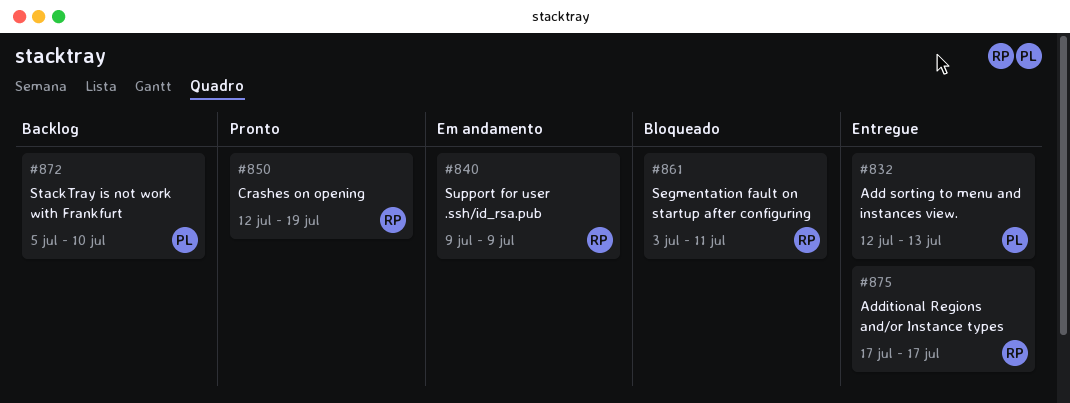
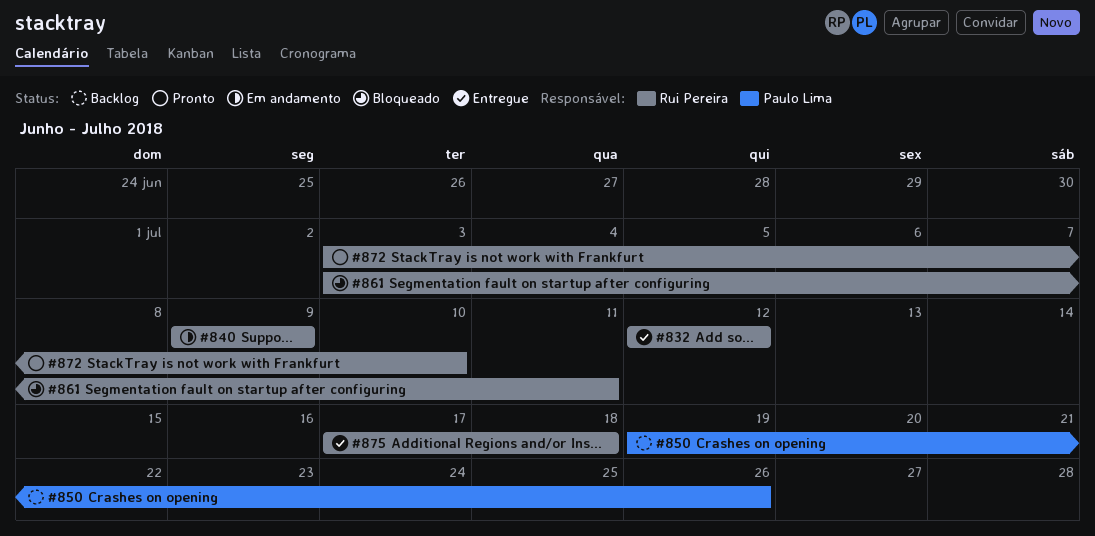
#832, owner: Paulo Lima -> Rui Pereira
#832, due: Jul 13 -> Jul 12
#850, status: Pronto -> Backlog
#850, owner: Rui Pereira -> Paulo Lima
#850, start: Jul 12 -> Jul 19
#850, due: Jul 19 -> Jul 26
#872, status: Backlog -> Pronto
#872, owner: Paulo Lima -> Rui Pereira
#872, start: Jul 5 -> Jul 3
#875, due: Jul 17 -> Jul 18

